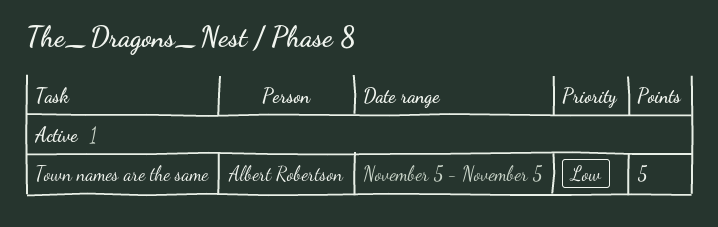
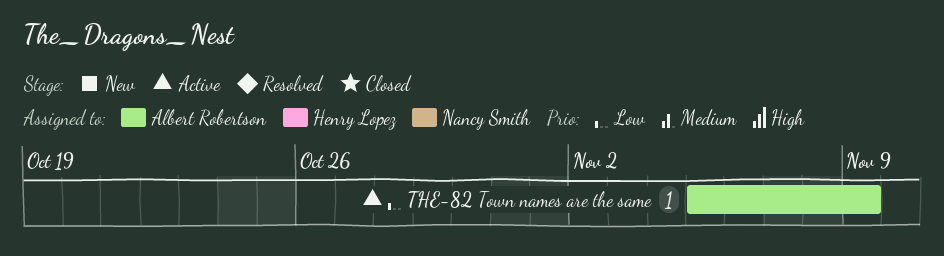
Town names are the same, estimate: 5 -> 1
Town names are the same, due: Nov 5 -> Nov 9

